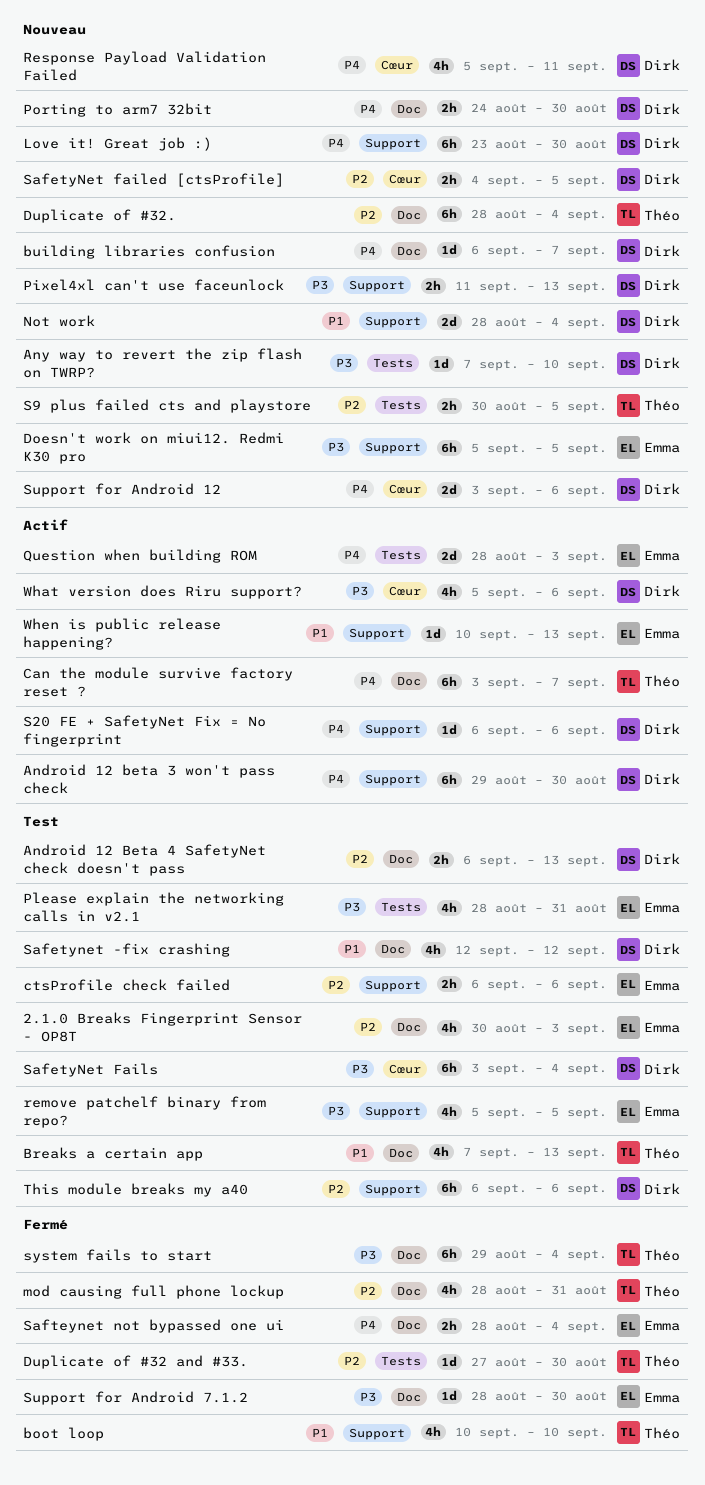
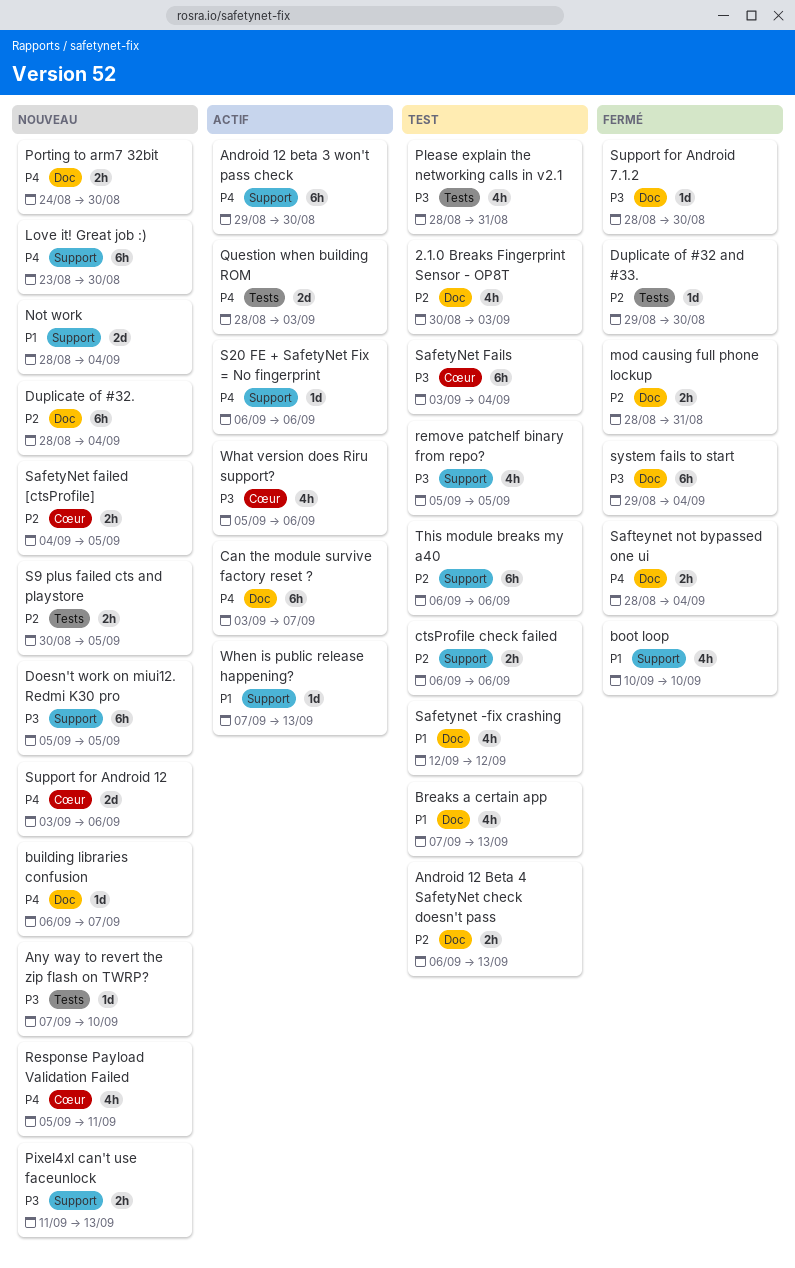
Duplicate of #32 and #33., start: Aug 27 -> Aug 29
mod causing full phone lockup, estimate: 4h -> 2h
When is public release happening?, start: Sep 10 -> Sep 7

